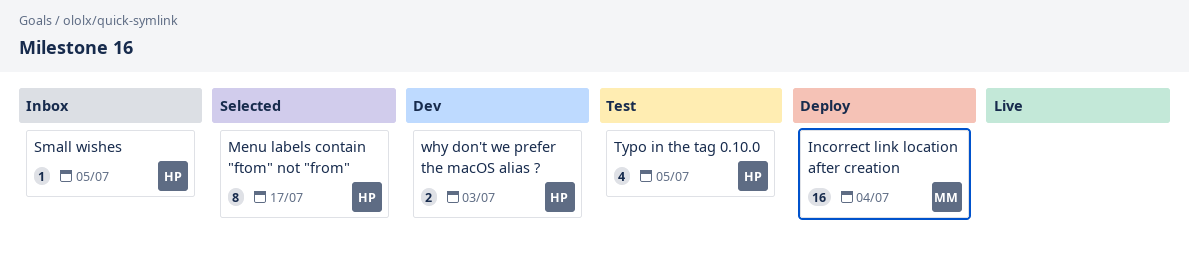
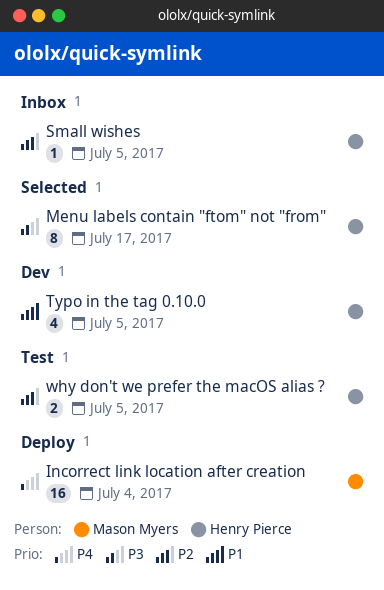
Typo in the tag 0.10.0, status: Test -> Dev
why don't we prefer the macOS alias ?, status: Dev -> Test
why don't we prefer the macOS alias ?, due: Jul 3 -> Jul 5

